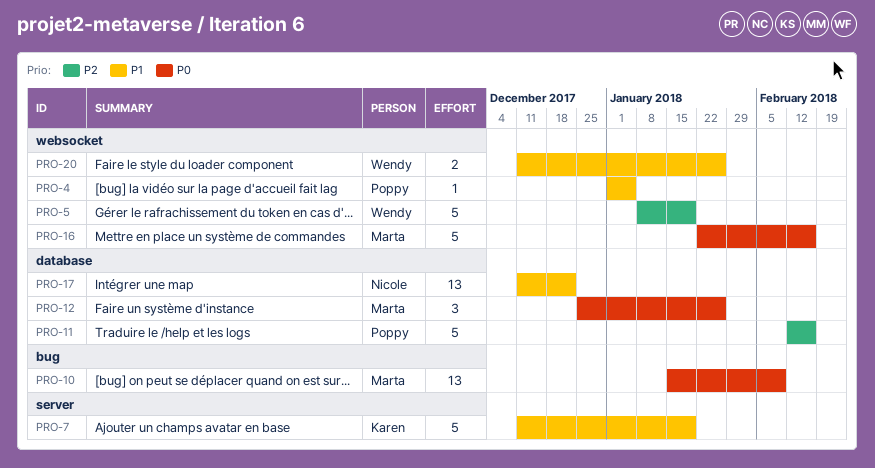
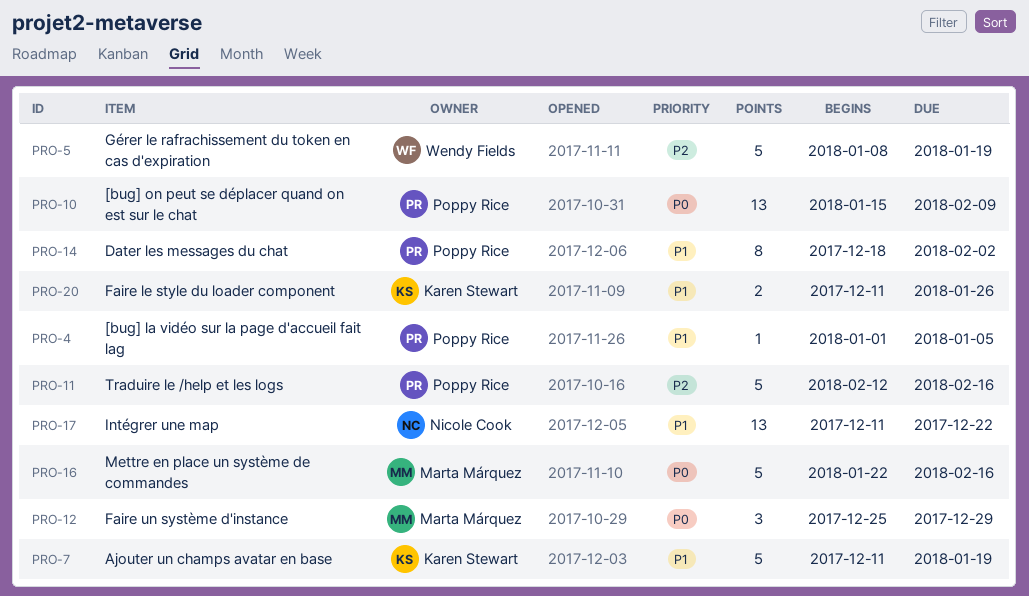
PRO-10, owner: Marta Márquez -> Poppy Rice
PRO-12, due: Jan 26 -> Dec 29
PRO-14: none -> present
PRO-20, owner: Wendy Fields -> Karen Stewart

